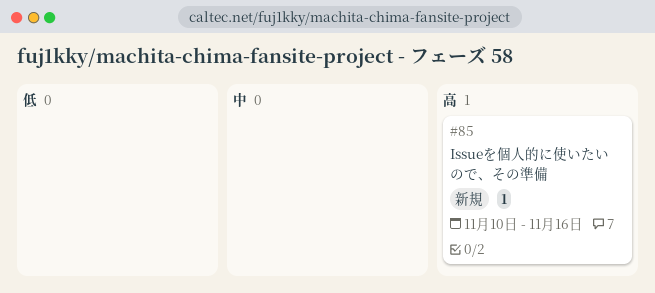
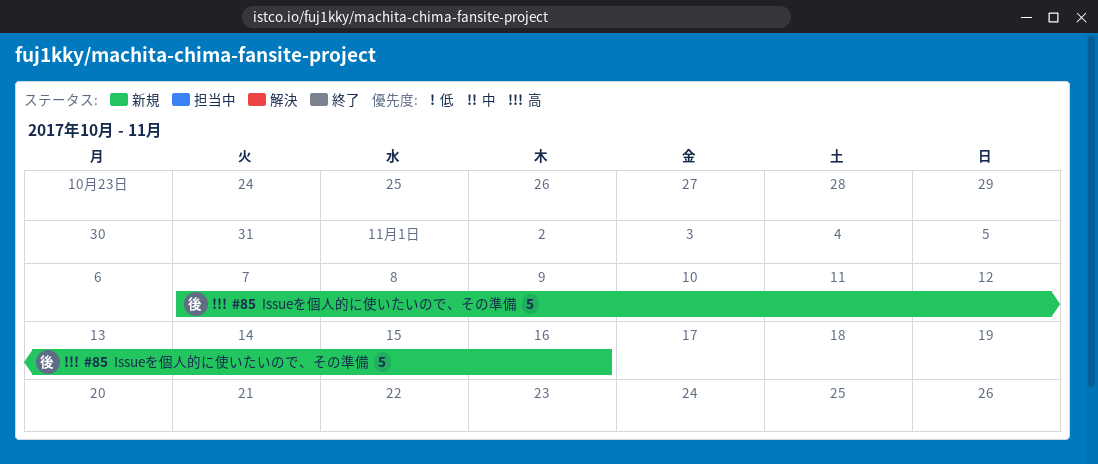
#85, estimate: 1 -> 5
#85, start: Nov 10 -> Nov 7

